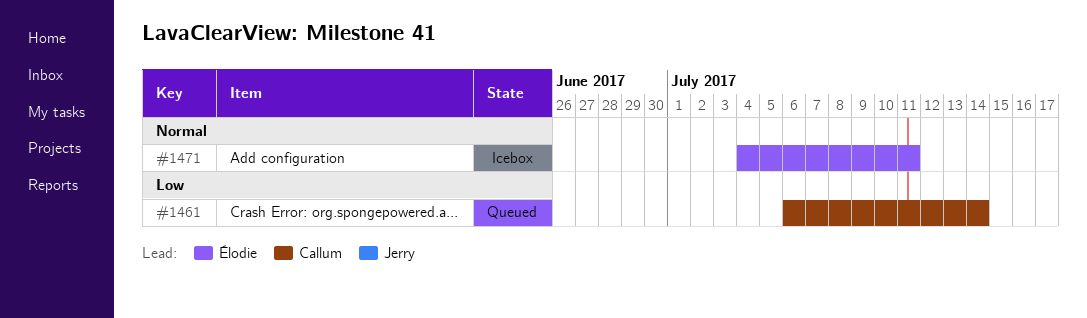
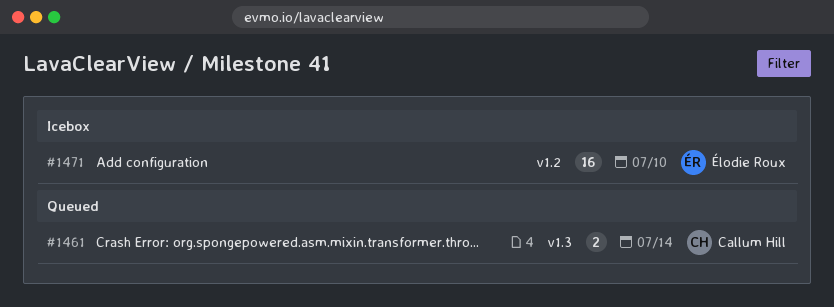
#1471, due: Jul 11 -> Jul 10

